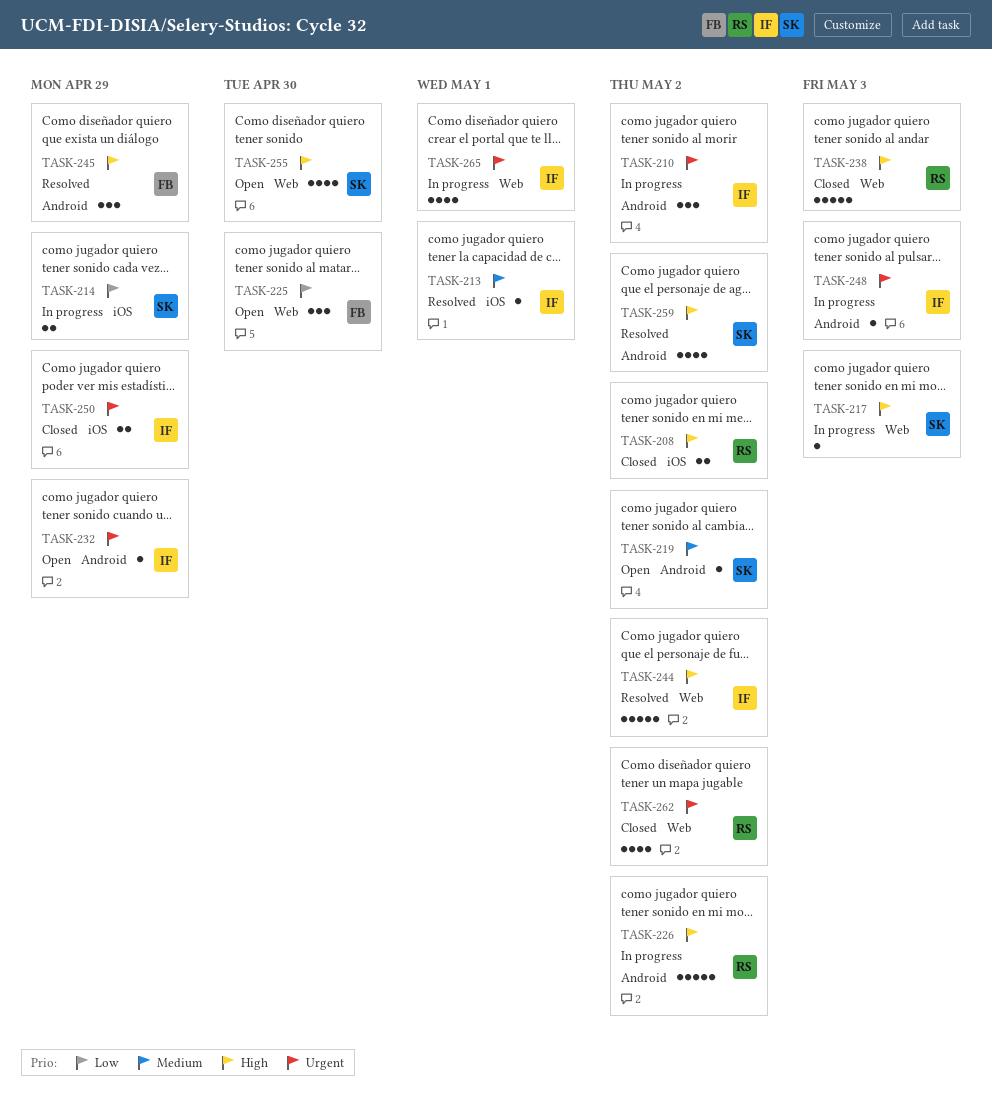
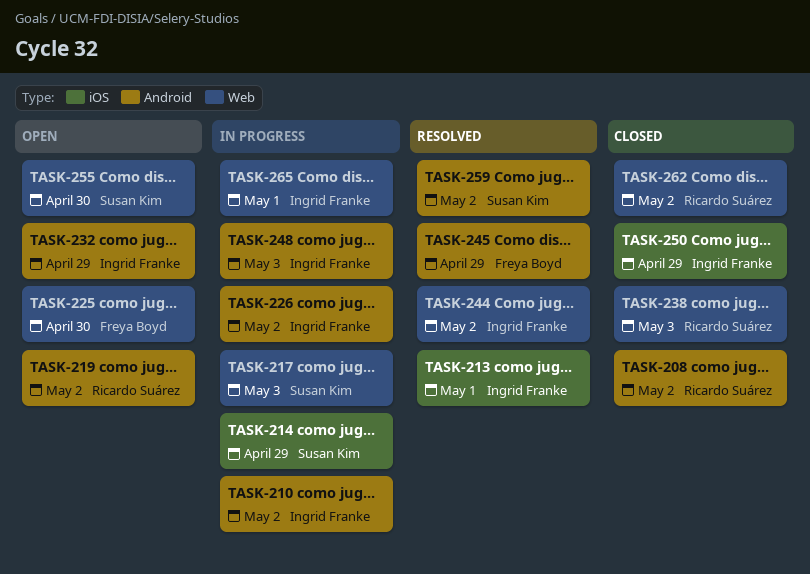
TASK-208, label: iOS -> Android
TASK-219, owner: Susan Kim -> Ricardo Suárez
TASK-226, owner: Ricardo Suárez -> Ingrid Franke

